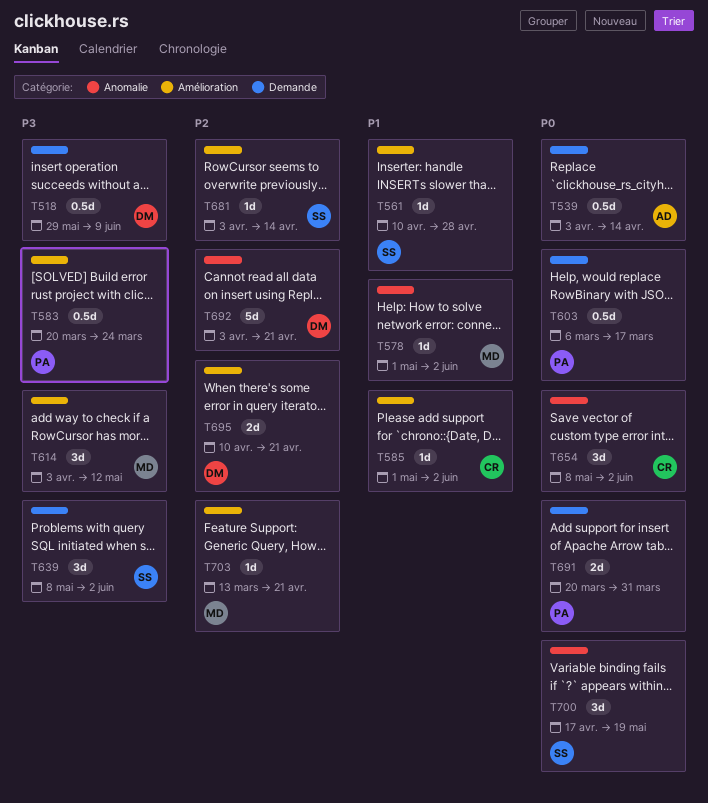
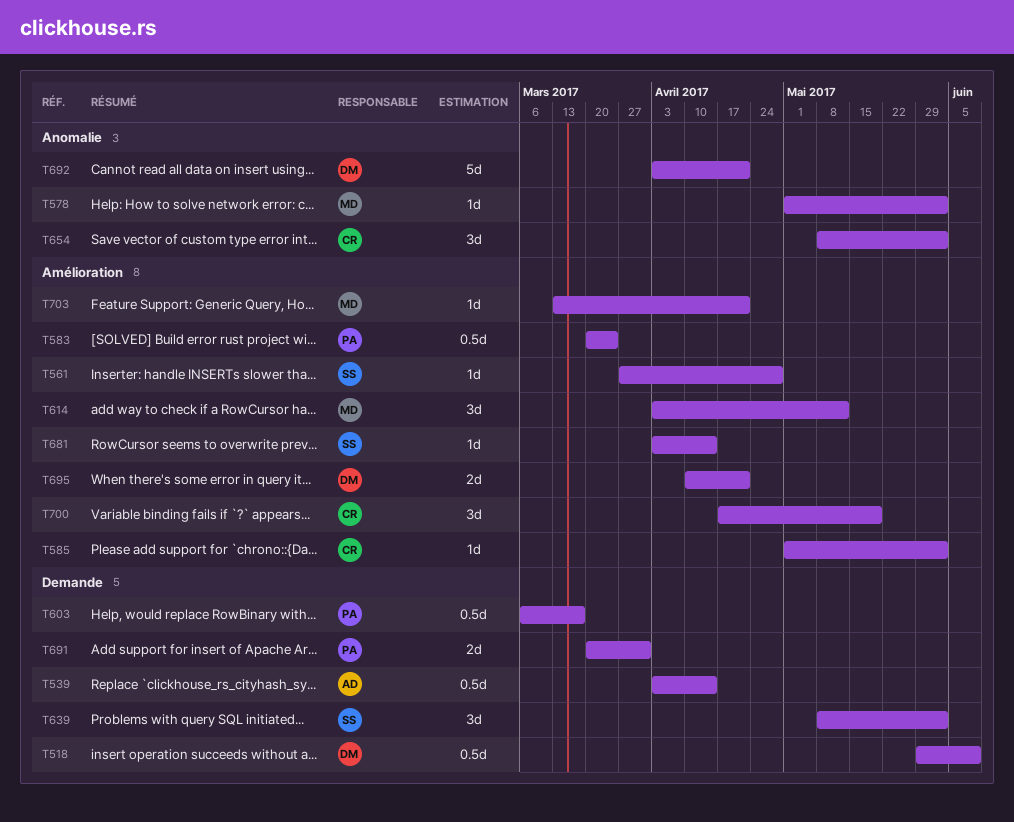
T561, start: Apr 10 -> Mar 27
T700, owner: SS -> CR
T700, label: Anomalie -> Amélioration

